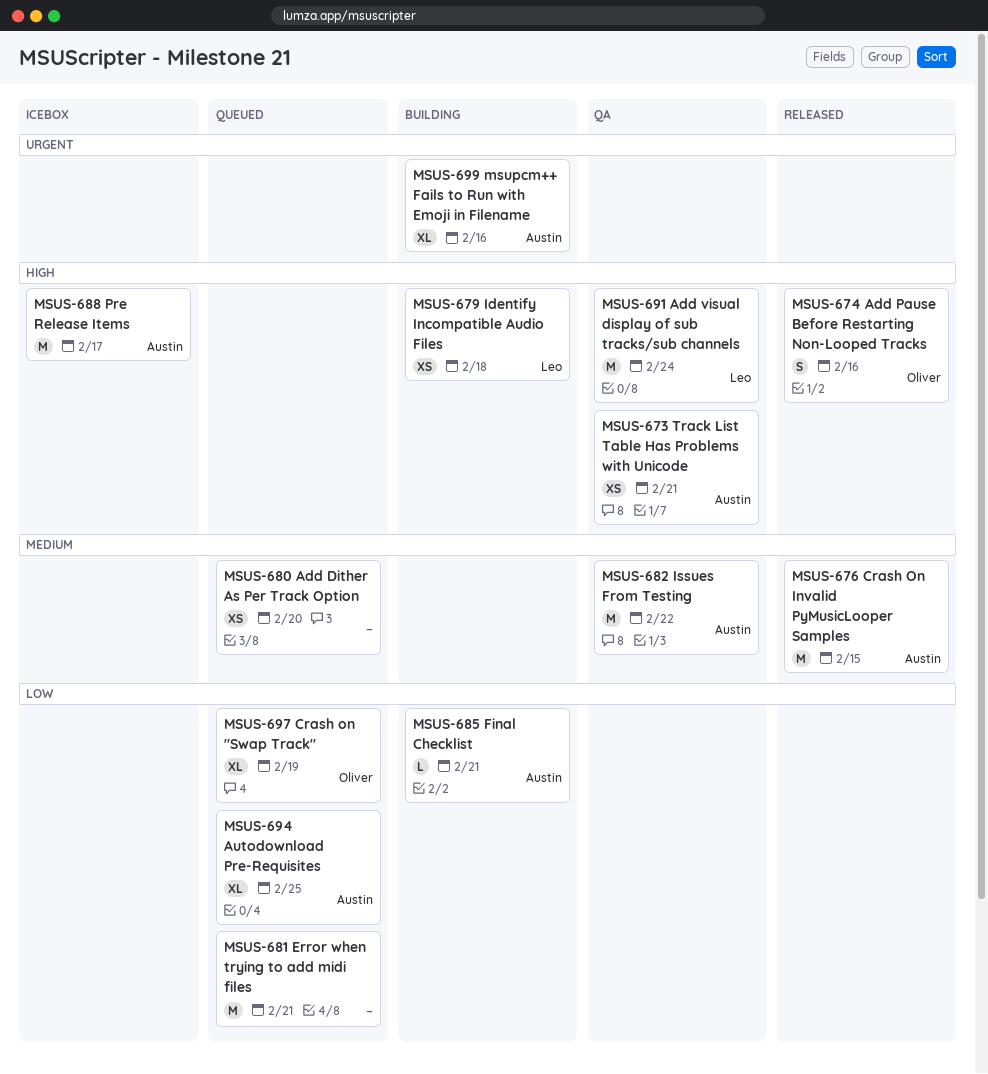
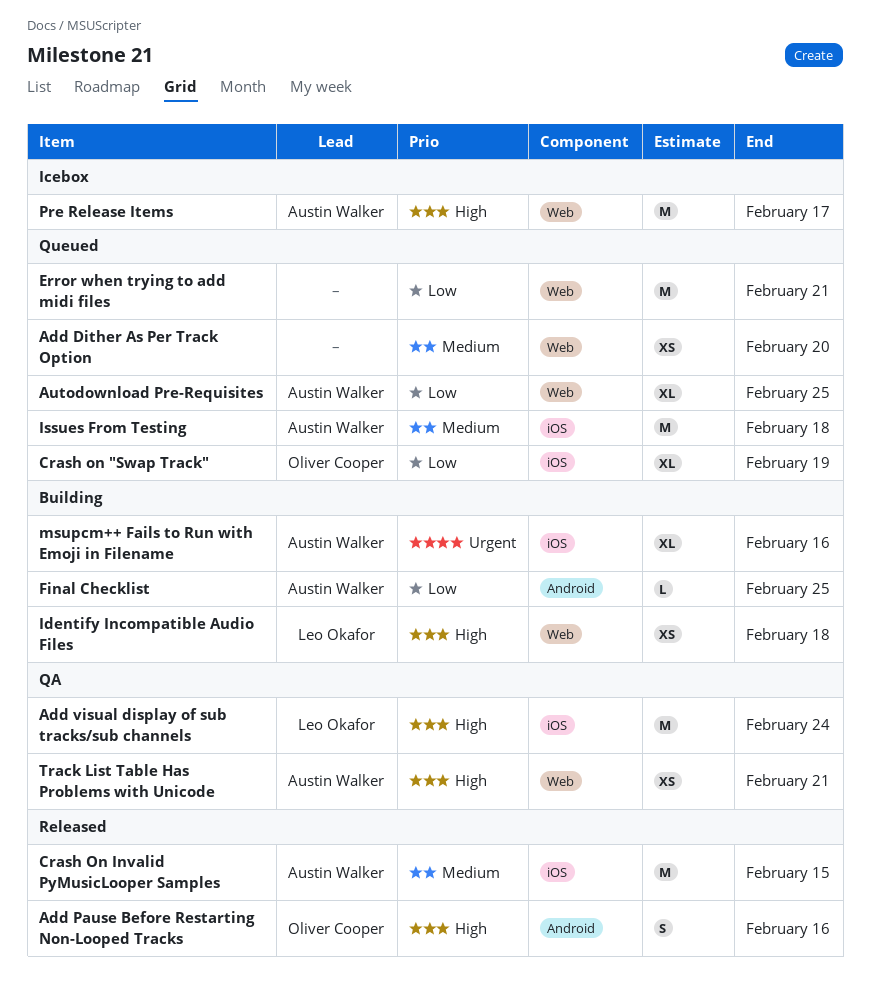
Final Checklist, due: Feb 21 -> Feb 25
Issues From Testing, status: QA -> Queued
Issues From Testing, due: Feb 22 -> Feb 18

